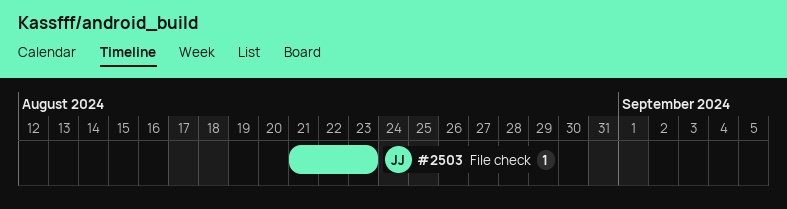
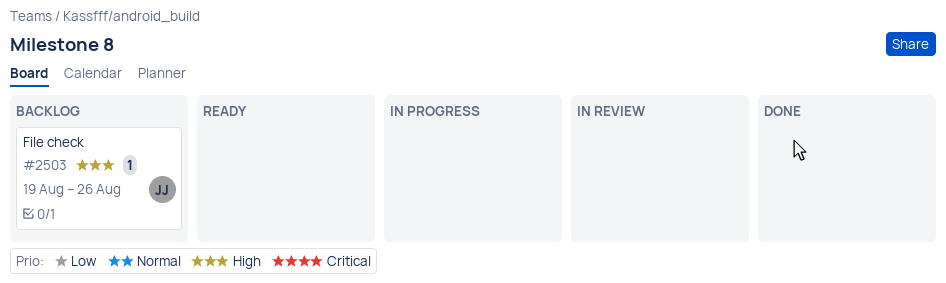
#2503, start: Aug 21 -> Aug 19
#2503, due: Aug 23 -> Aug 26

